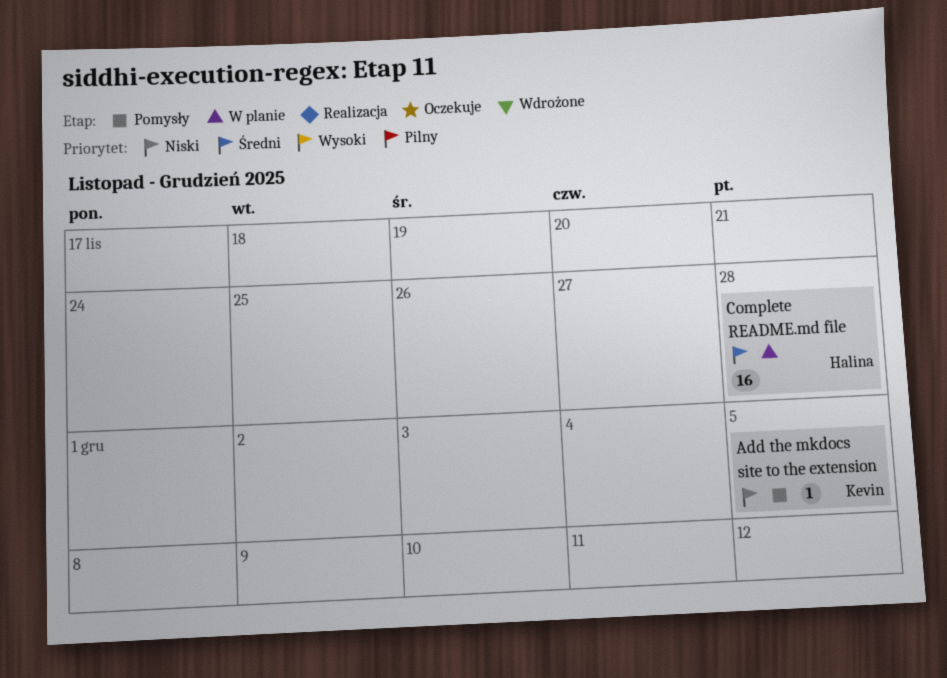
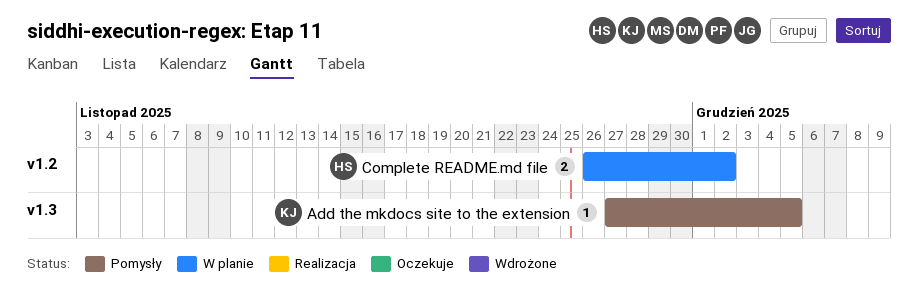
Complete README.md file, estimate: 16 -> 2
Complete README.md file, due: Nov 28 -> Dec 2

